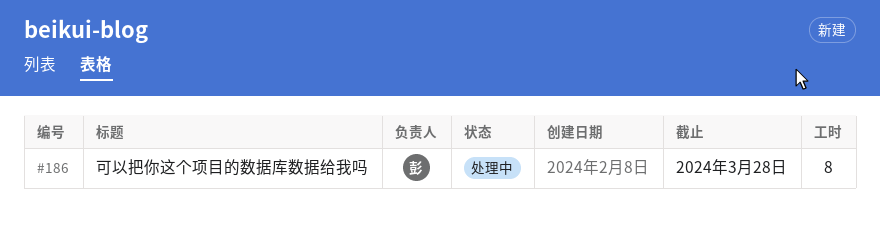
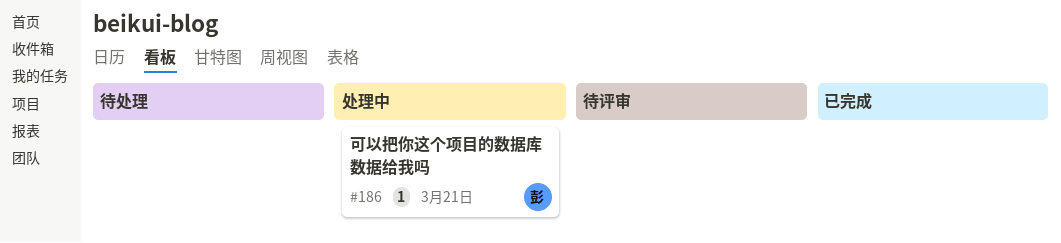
#186, estimate: 8 -> 1
#186, due: Mar 28 -> Mar 21

